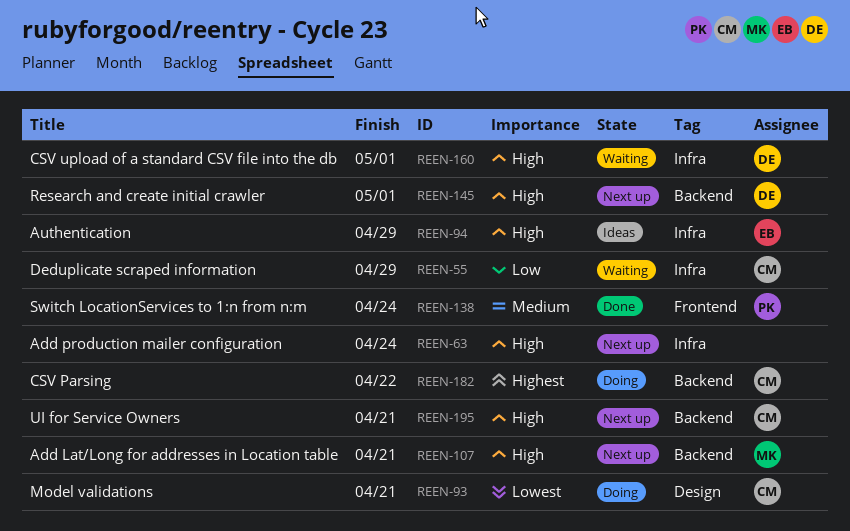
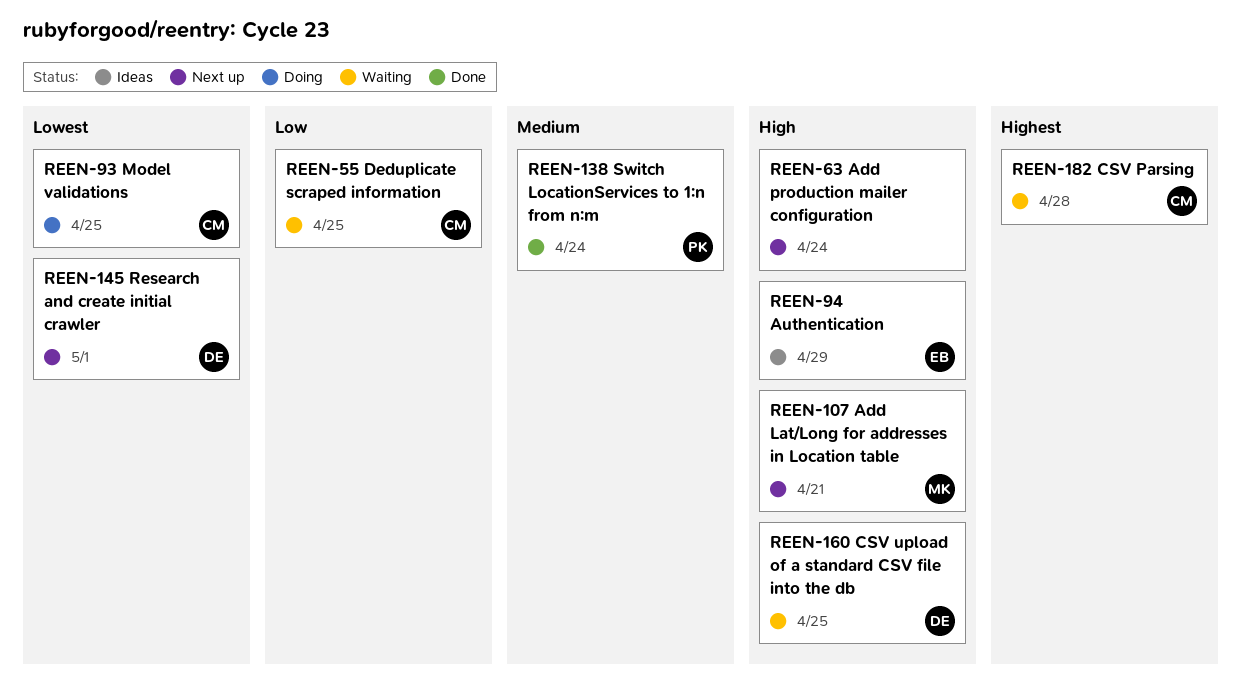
REEN-55, due: Apr 29 -> Apr 25
REEN-93, due: Apr 21 -> Apr 25
REEN-145, priority: High -> Lowest
REEN-160, due: May 1 -> Apr 25
REEN-182, status: Doing -> Waiting
REEN-182, due: Apr 22 -> Apr 28
REEN-195: present -> none

